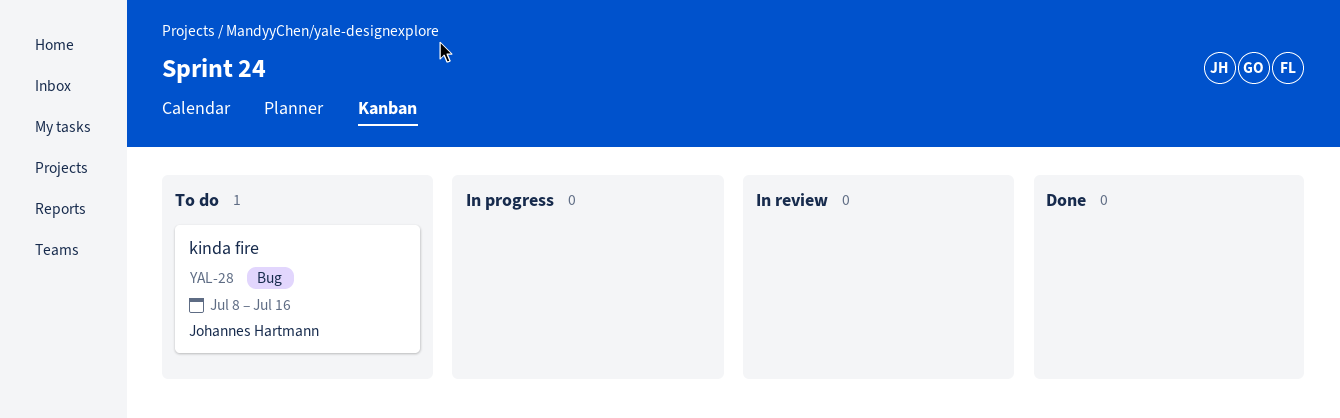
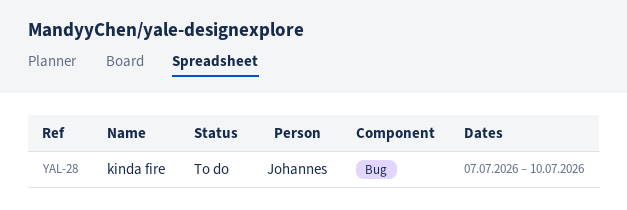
YAL-28, start: Jul 8 -> Jul 7
YAL-28, due: Jul 16 -> Jul 10

